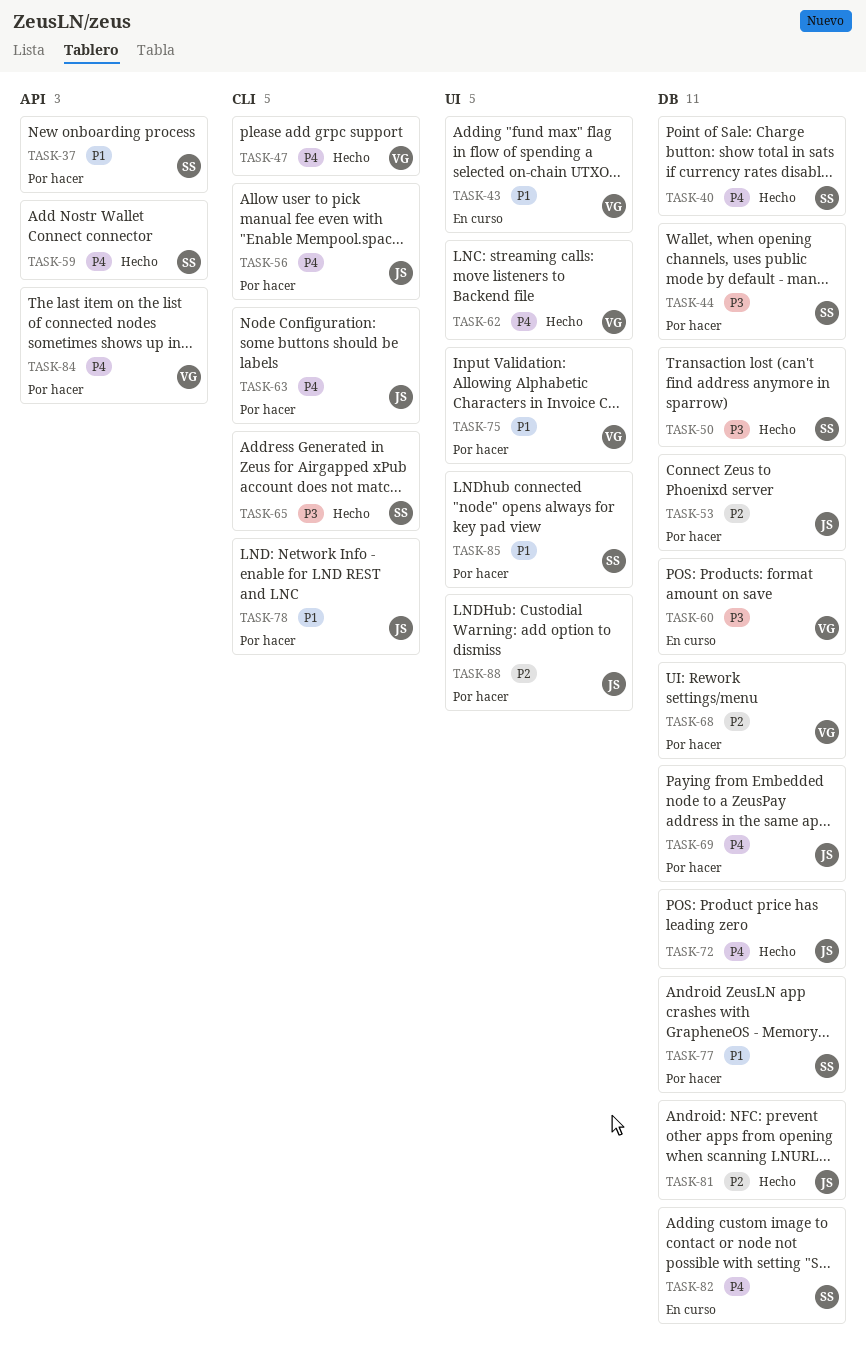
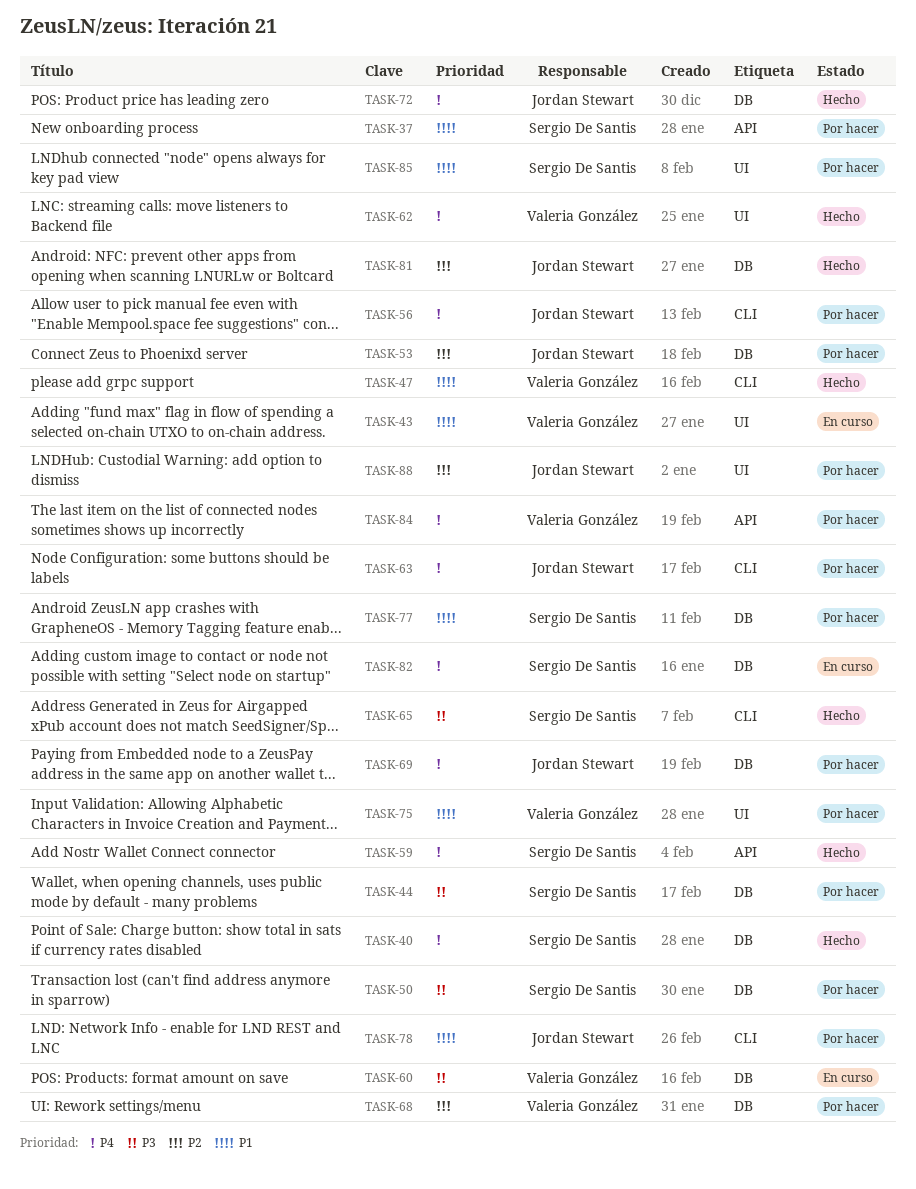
TASK-47, priority: P4 -> P1
TASK-50, status: Hecho -> Por hacer

